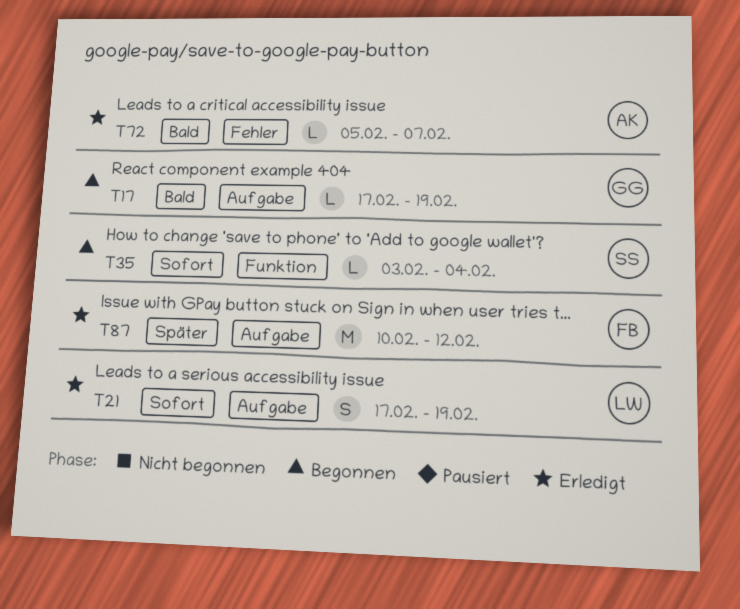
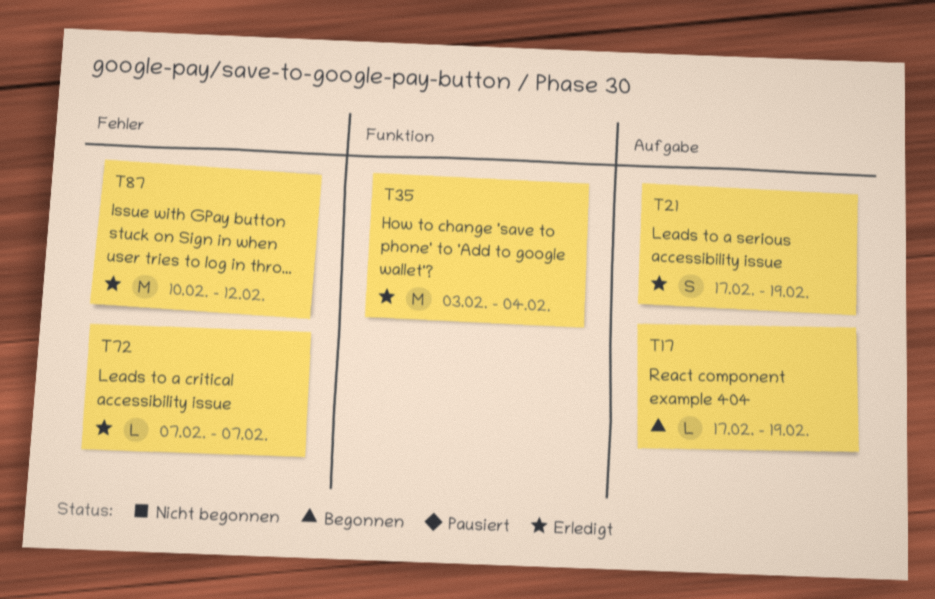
T35, status: Begonnen -> Erledigt
T35, estimate: L -> M
T72, start: Feb 5 -> Feb 7
T87, label: Aufgabe -> Fehler

